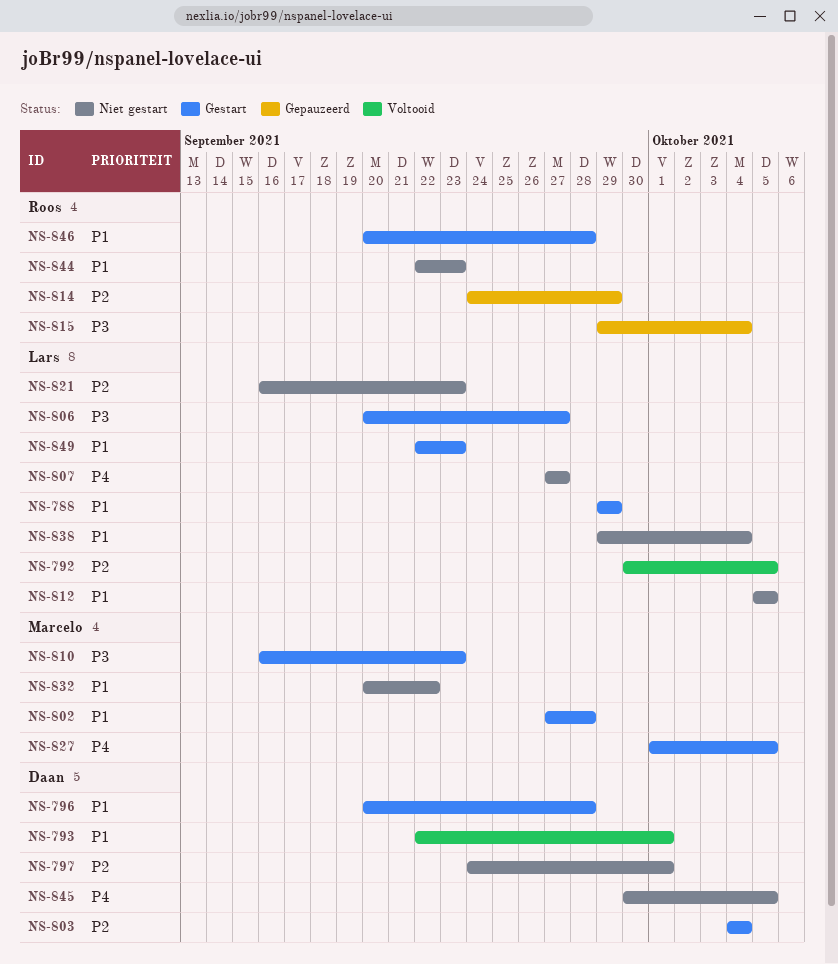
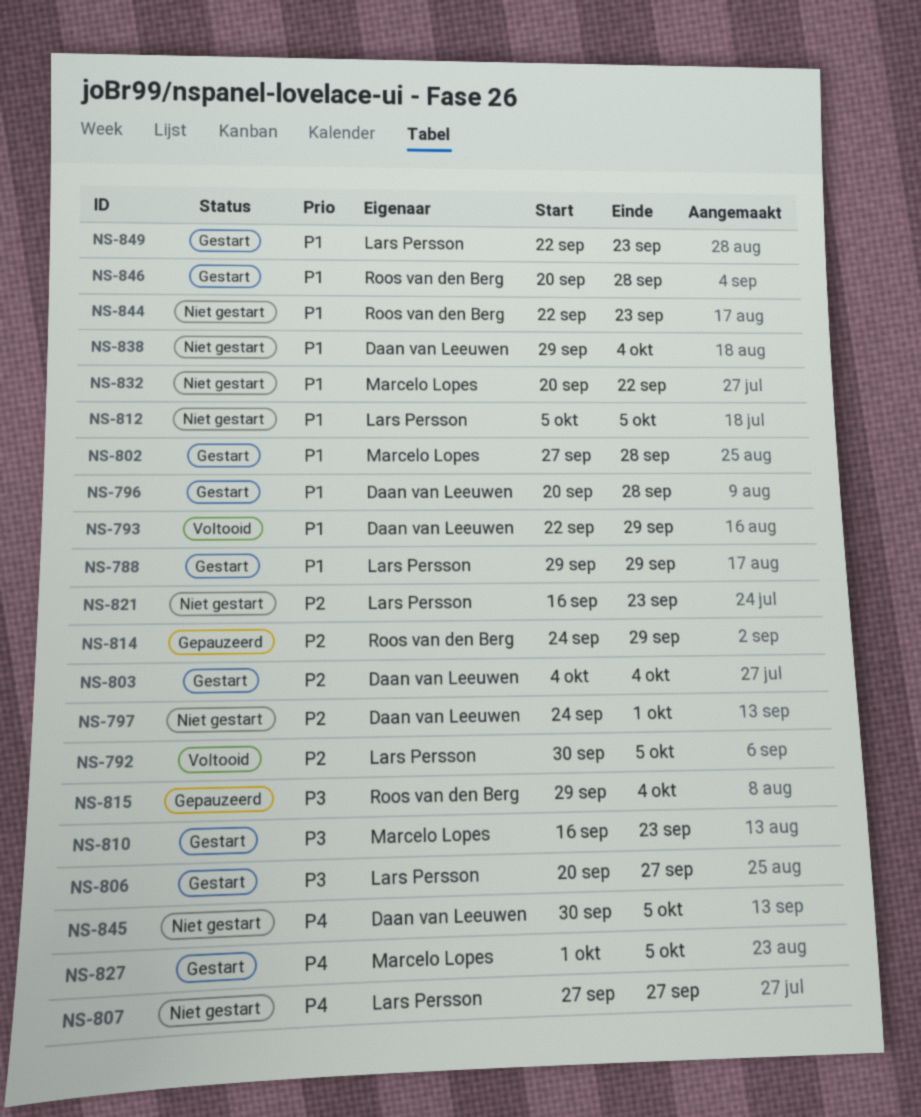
NS-793, due: Oct 1 -> Sep 29
NS-838, owner: Lars Persson -> Daan van Leeuwen

